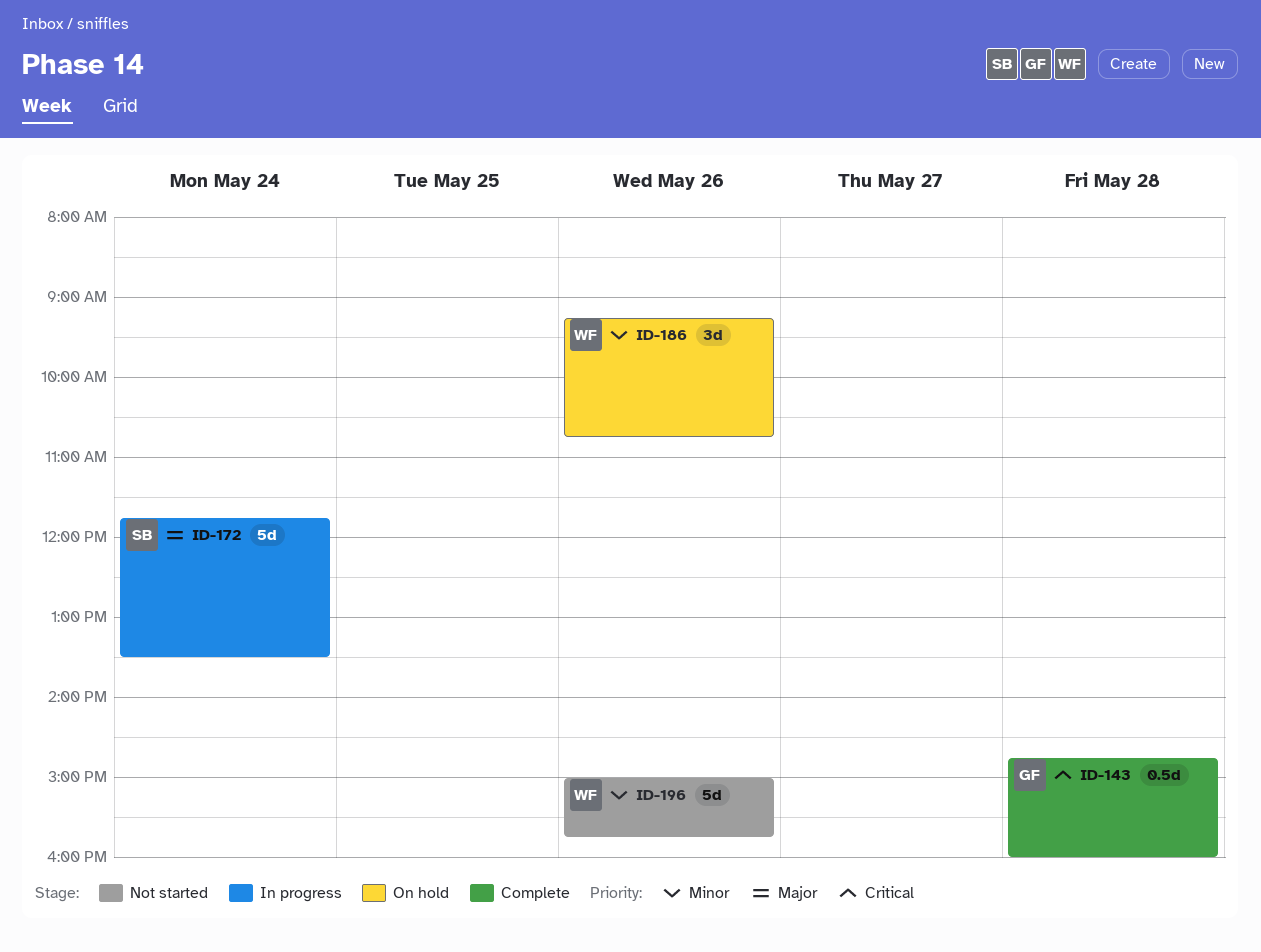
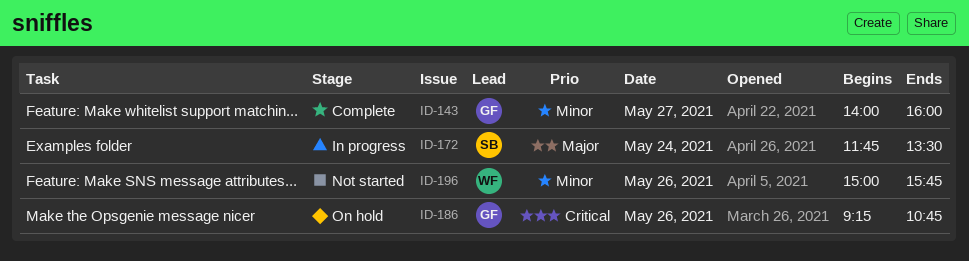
ID-143, priority: Critical -> Minor
ID-143, day: May 28 -> May 27
ID-143, begins: 14:45 -> 14:00
ID-186, owner: WF -> GF
ID-186, priority: Minor -> Critical

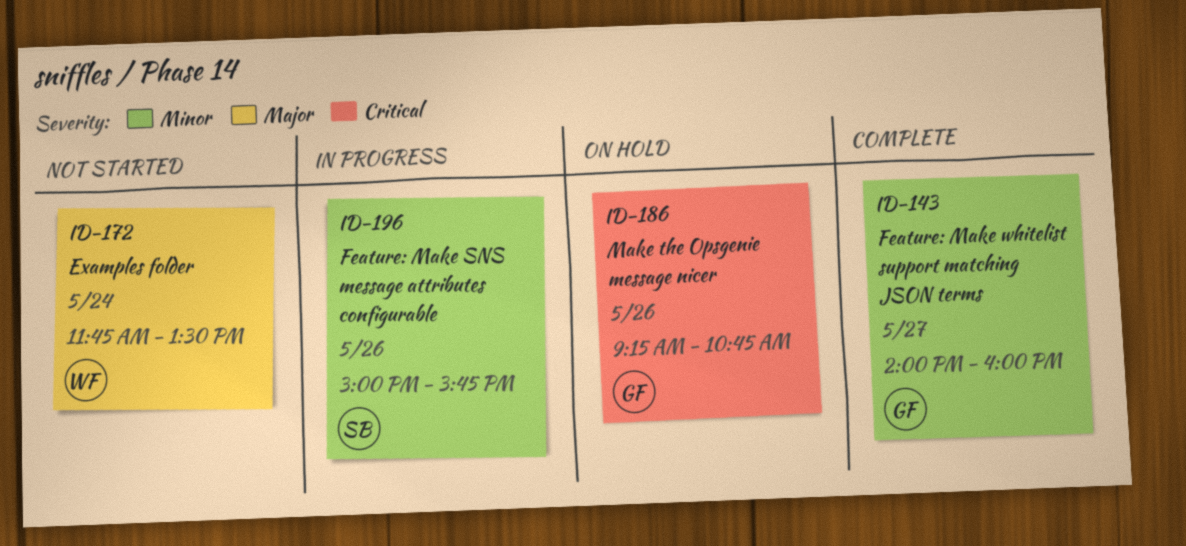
ID-172, status: In progress -> Not started
ID-172, owner: SB -> WF
ID-196, status: Not started -> In progress
ID-196, owner: WF -> SB

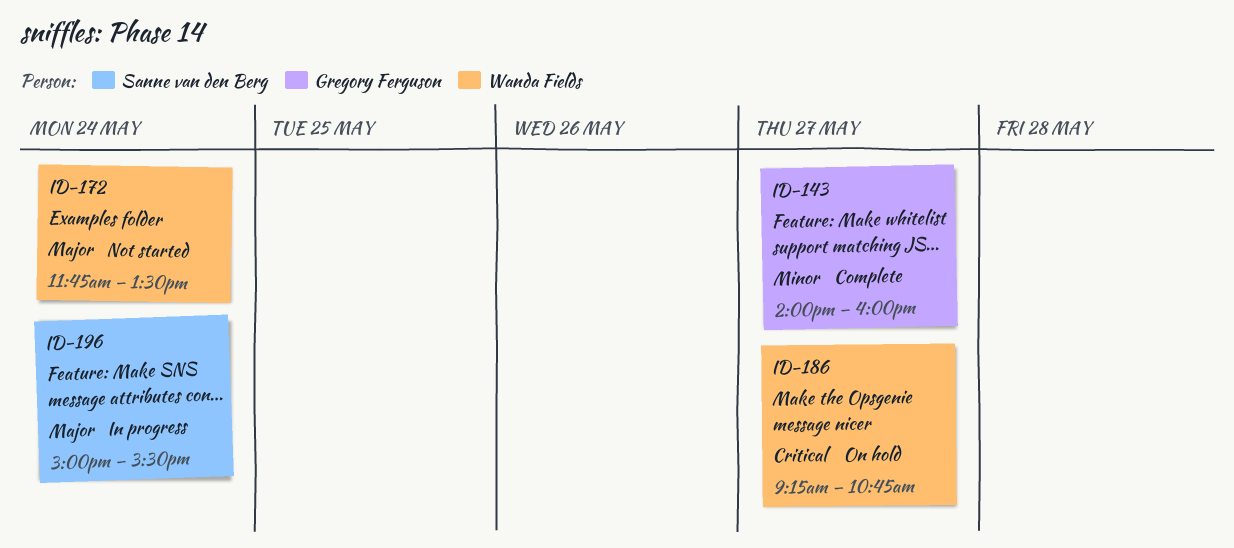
ID-186, owner: Gregory Ferguson -> Wanda Fields
ID-186, day: May 26 -> May 27
ID-196, priority: Minor -> Major
ID-196, day: May 26 -> May 24
ID-196, ends: 15:45 -> 15:30

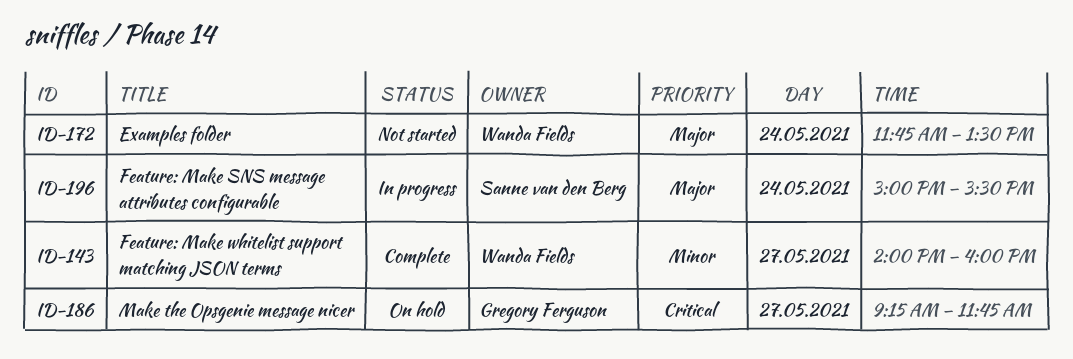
ID-143, owner: Gregory Ferguson -> Wanda Fields
ID-186, owner: Wanda Fields -> Gregory Ferguson
ID-186, ends: 10:45 -> 11:45

